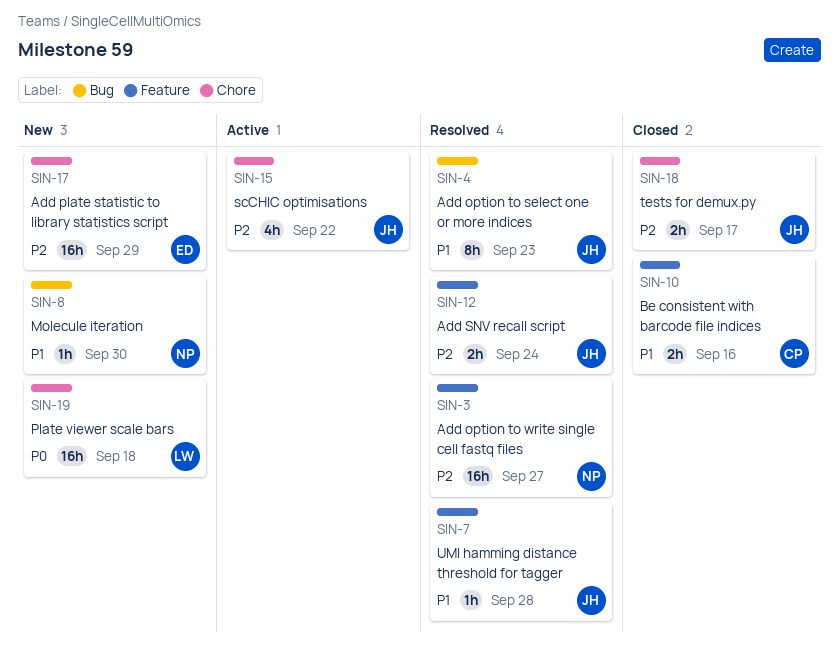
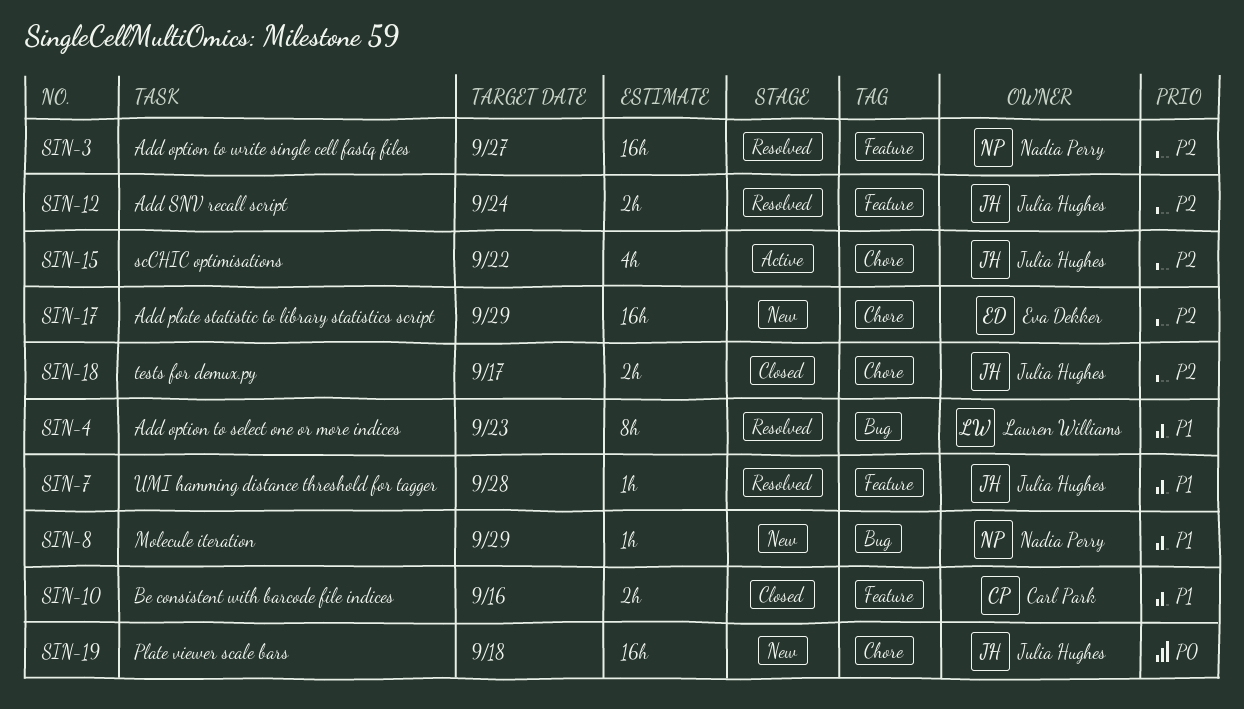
SIN-4, owner: Julia Hughes -> Lauren Williams
SIN-8, due: Sep 30 -> Sep 29
SIN-19, owner: Lauren Williams -> Julia Hughes

